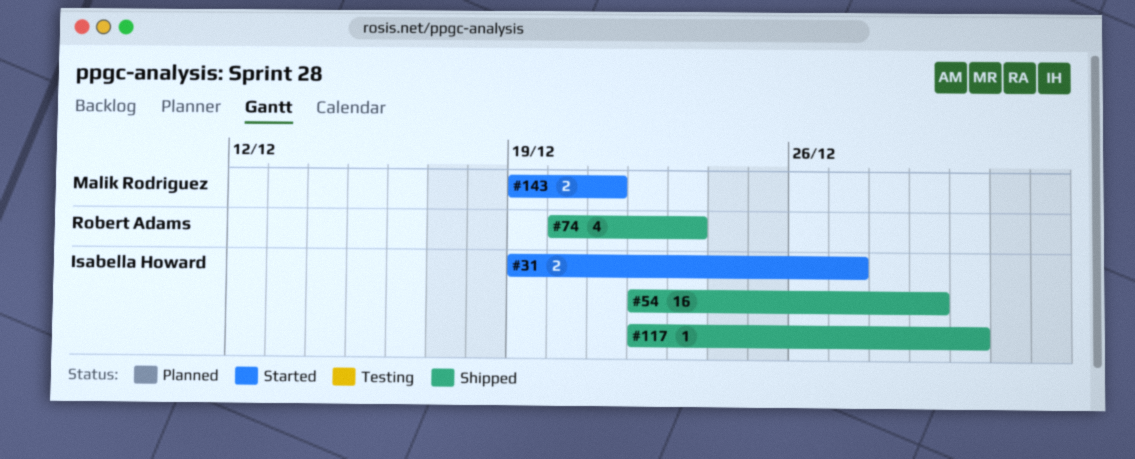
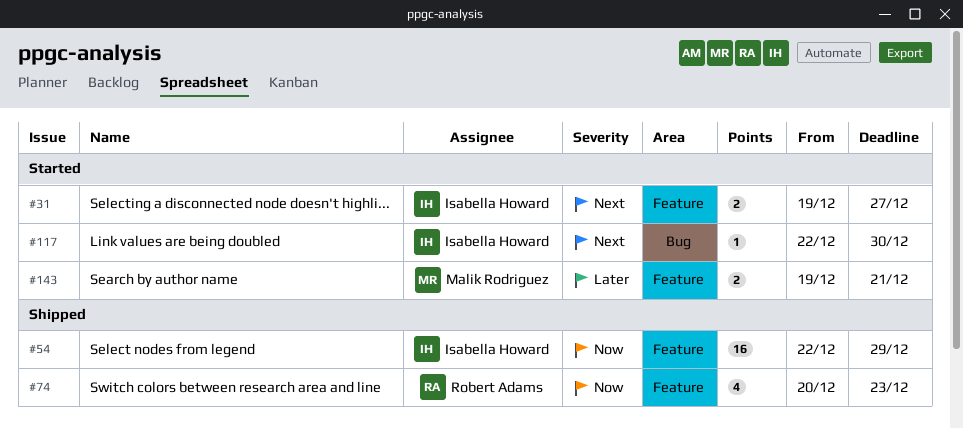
#117, status: Shipped -> Started

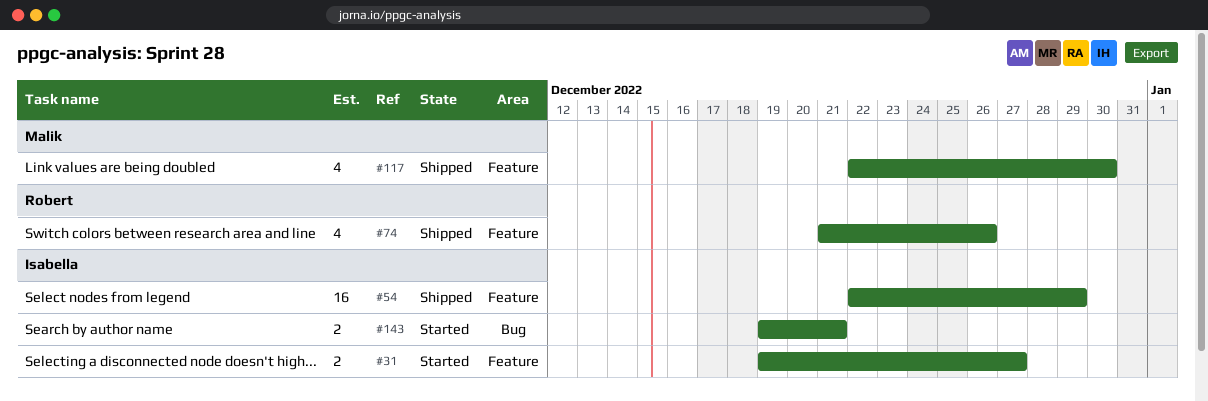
#74, start: Dec 20 -> Dec 21
#74, due: Dec 23 -> Dec 26
#117, status: Started -> Shipped
#117, owner: Isabella Howard -> Malik Rodriguez
#117, label: Bug -> Feature
#117, estimate: 1 -> 4
#143, owner: Malik Rodriguez -> Isabella Howard
#143, label: Feature -> Bug

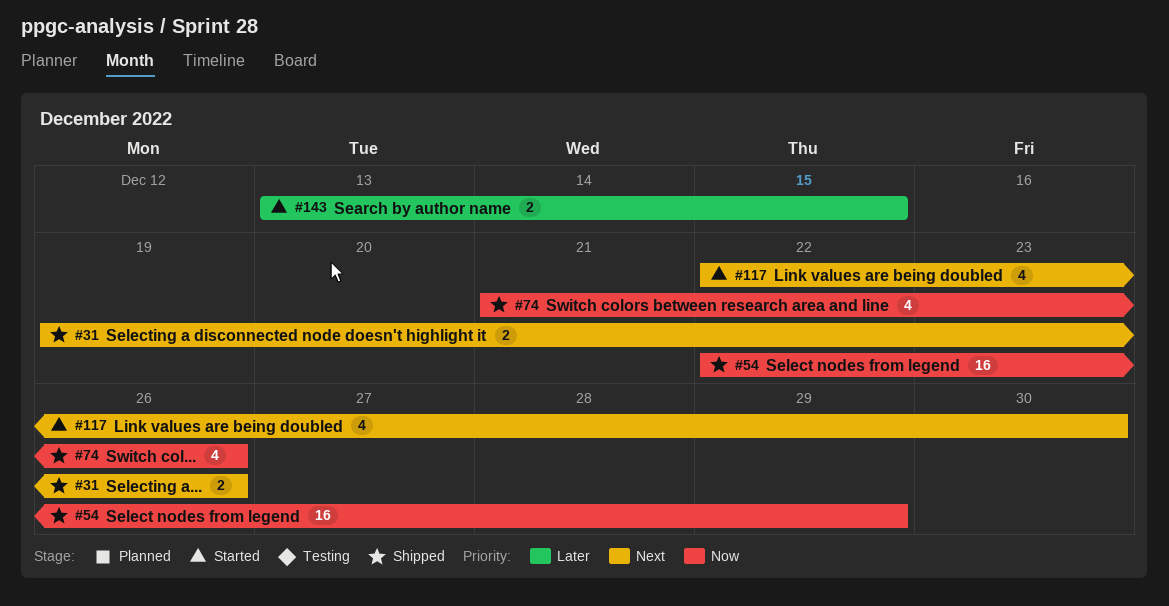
#31, status: Started -> Shipped
#31, due: Dec 27 -> Dec 26
#117, status: Shipped -> Started
#143, start: Dec 19 -> Dec 13
#143, due: Dec 21 -> Dec 15

